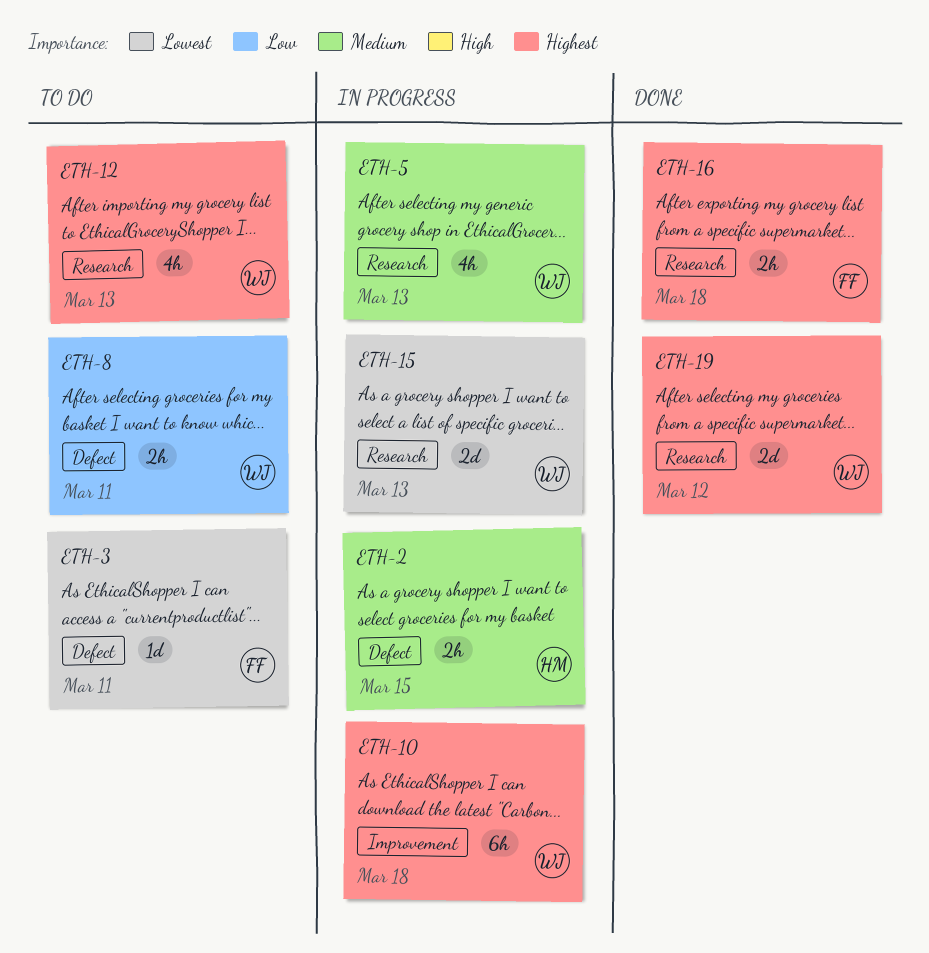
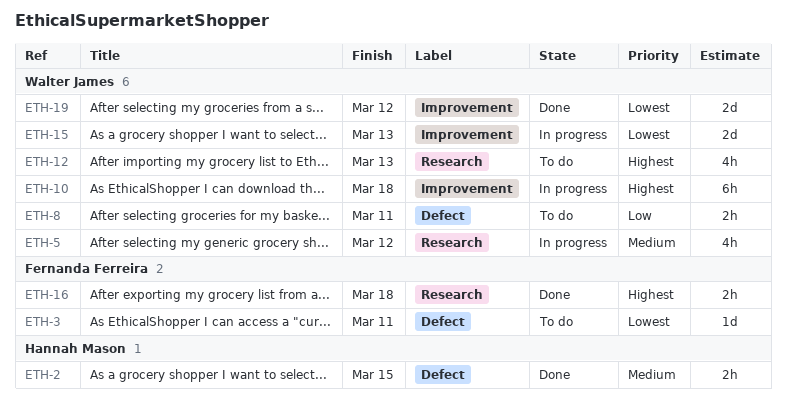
ETH-2, status: In progress -> Done
ETH-5, due: Mar 13 -> Mar 12
ETH-15, label: Research -> Improvement
ETH-19, priority: Highest -> Lowest
ETH-19, label: Research -> Improvement

